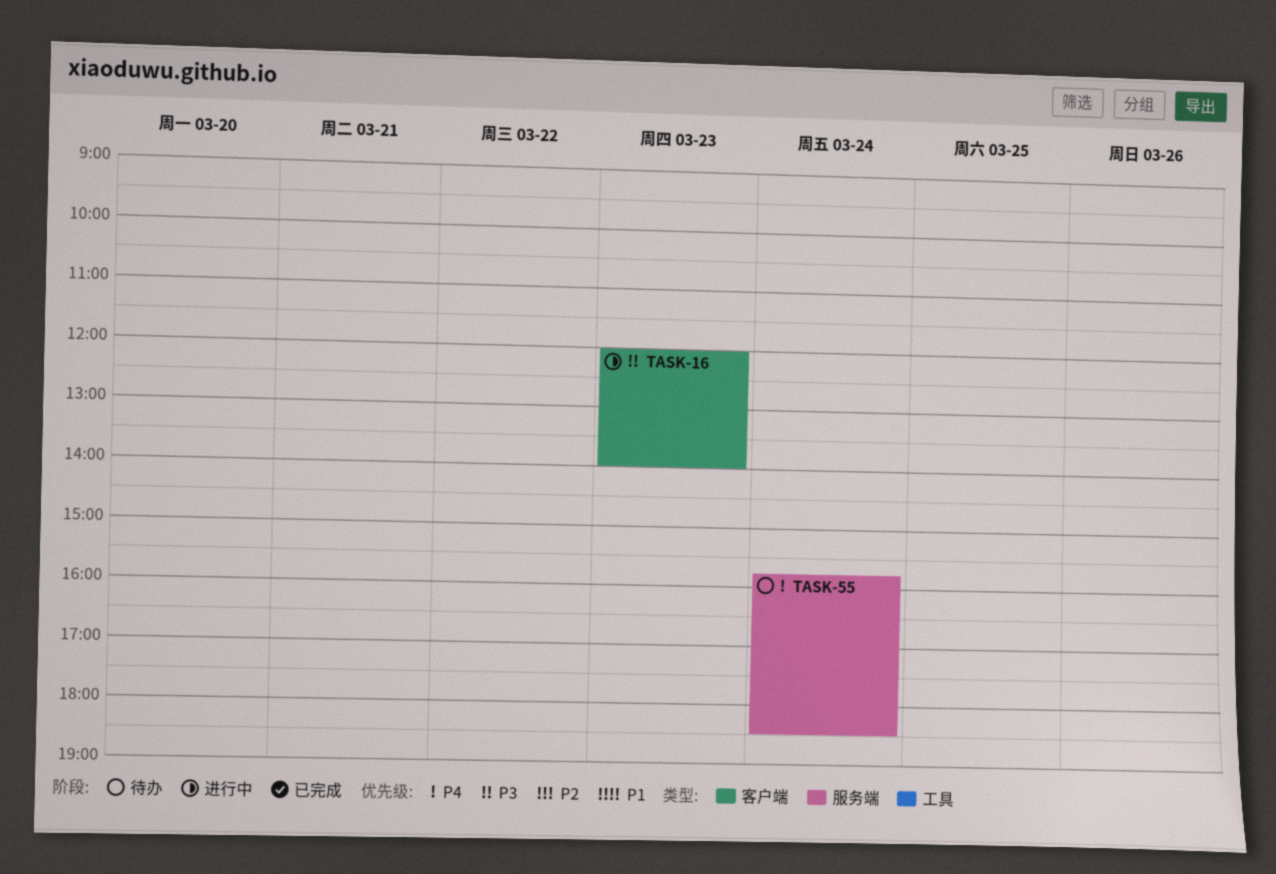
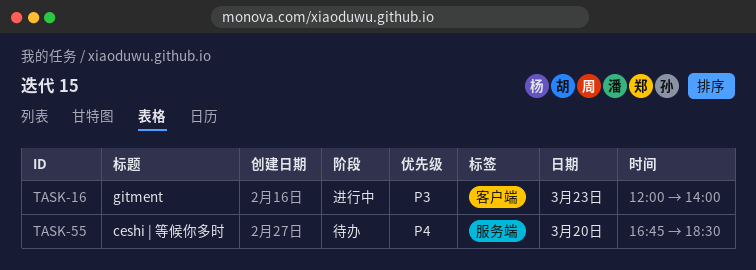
TASK-55, day: Mar 24 -> Mar 20
TASK-55, begins: 15:45 -> 16:45

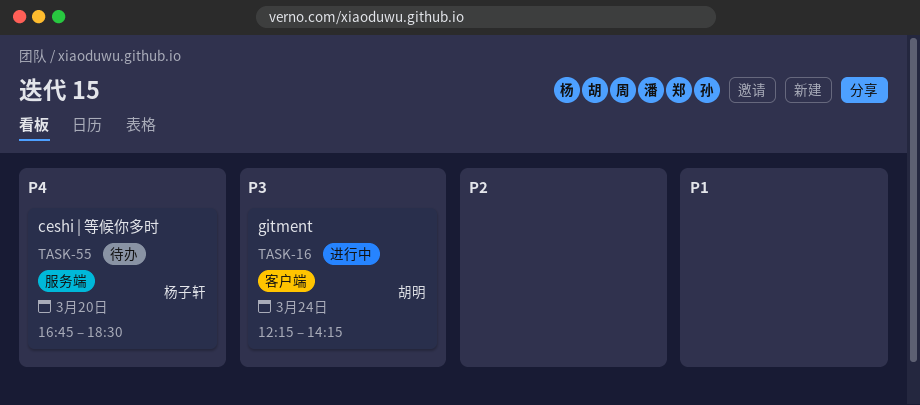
TASK-16, day: Mar 23 -> Mar 24
TASK-16, begins: 12:00 -> 12:15
TASK-16, ends: 14:00 -> 14:15

